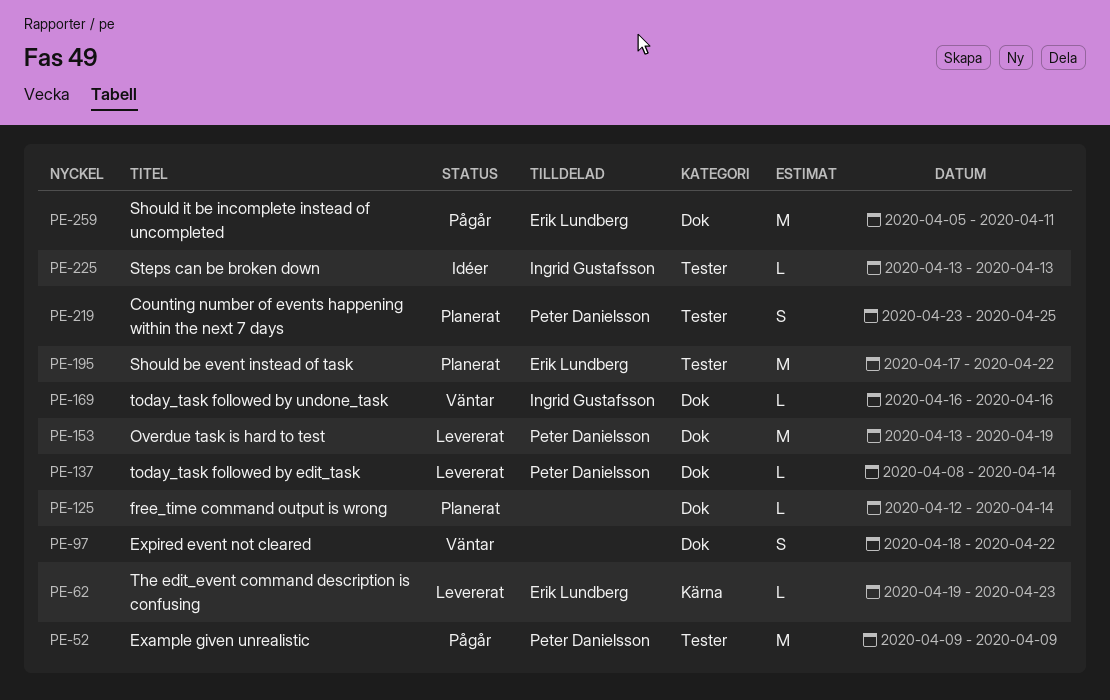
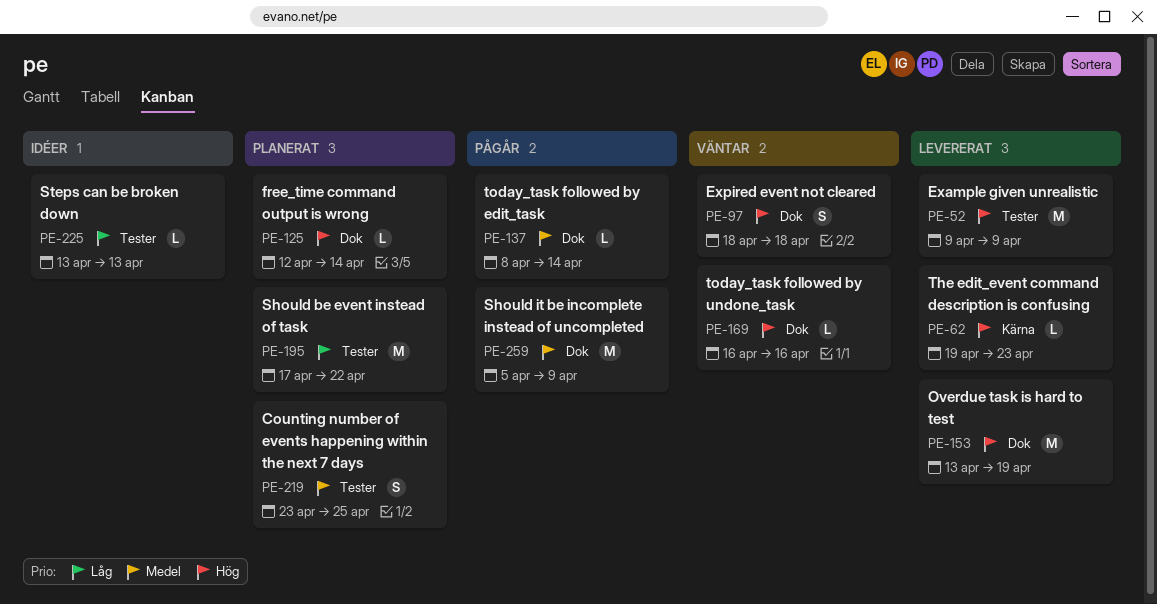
PE-52, status: Pågår -> Levererat
PE-97, due: Apr 22 -> Apr 18
PE-137, status: Levererat -> Pågår
PE-259, due: Apr 11 -> Apr 9

